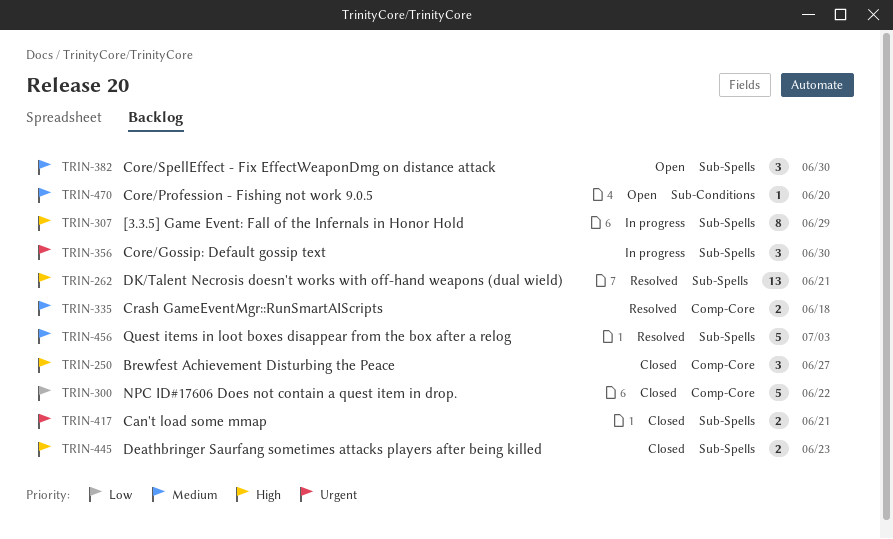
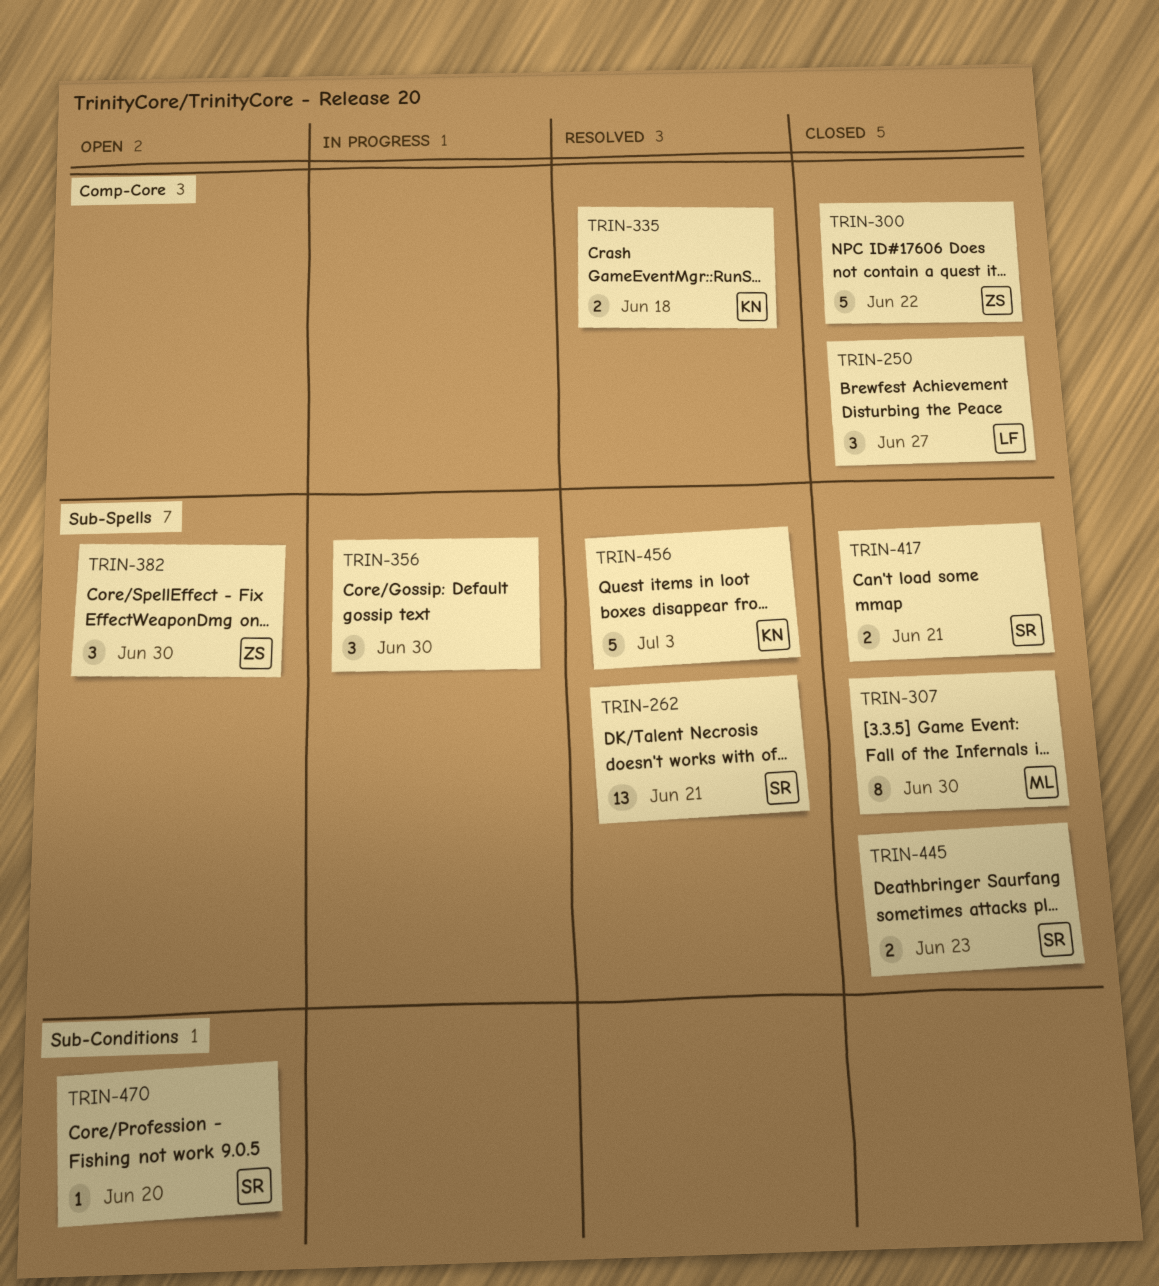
TRIN-307, status: In progress -> Closed
TRIN-307, due: Jun 29 -> Jun 30

